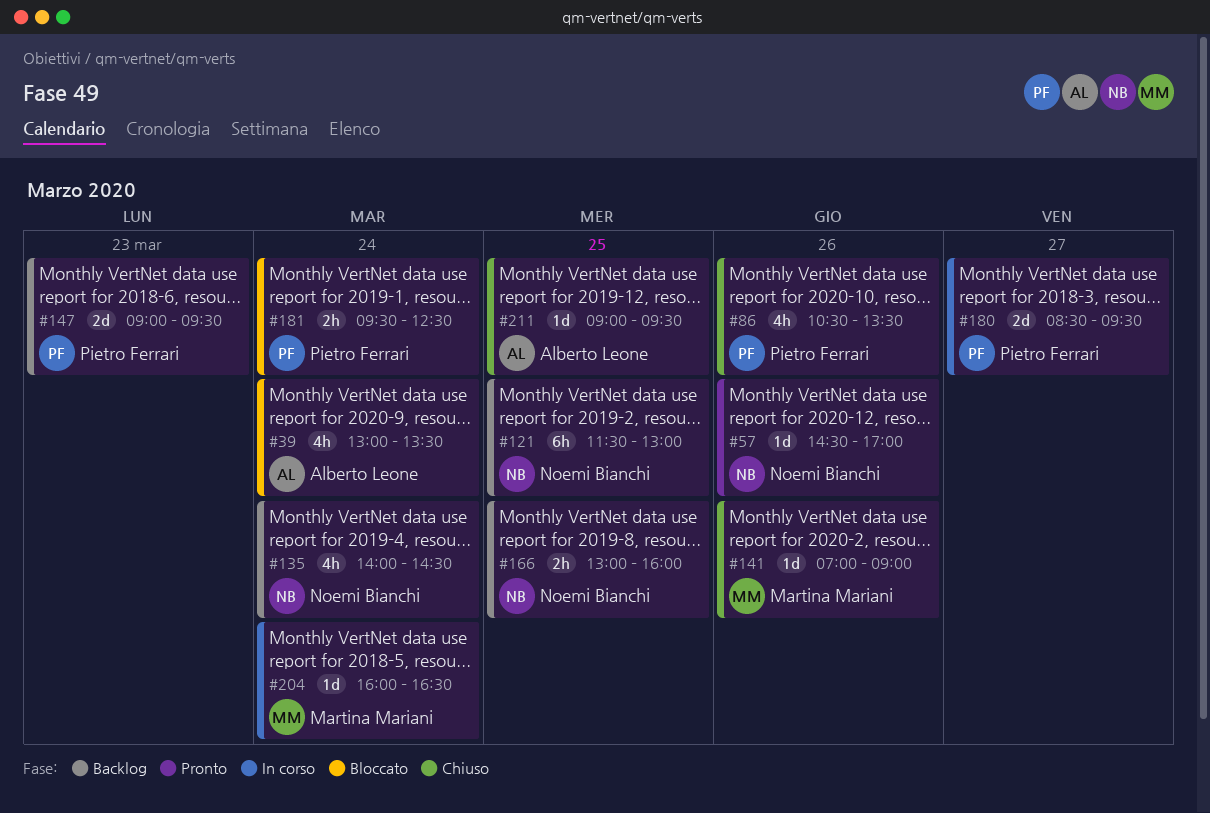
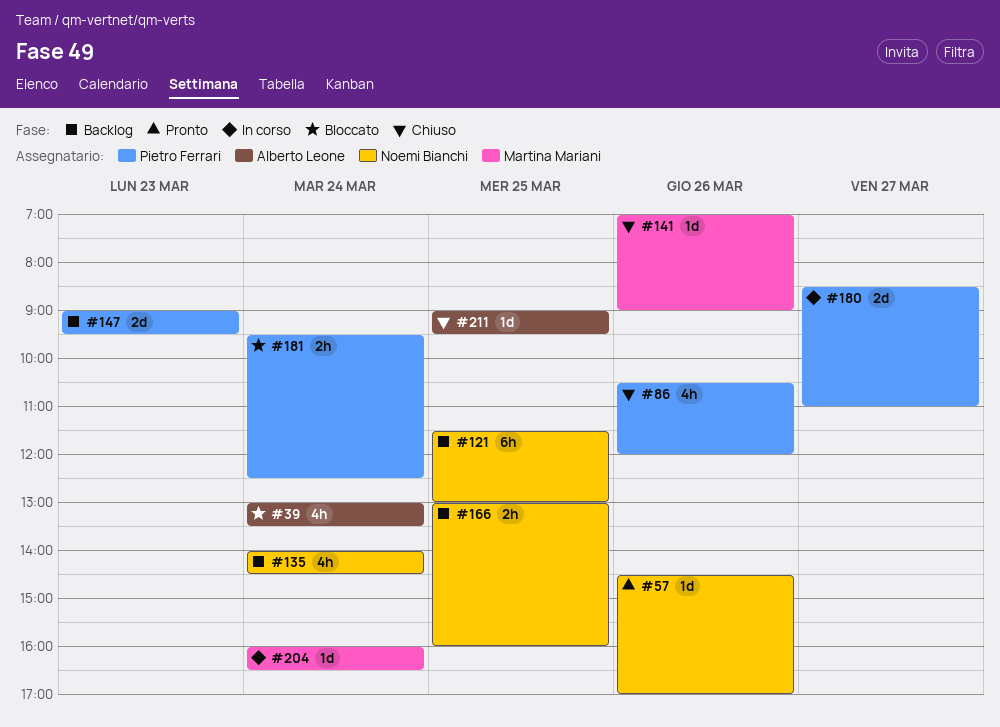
#86, ends: 13:30 -> 12:00
#180, ends: 09:30 -> 11:00

